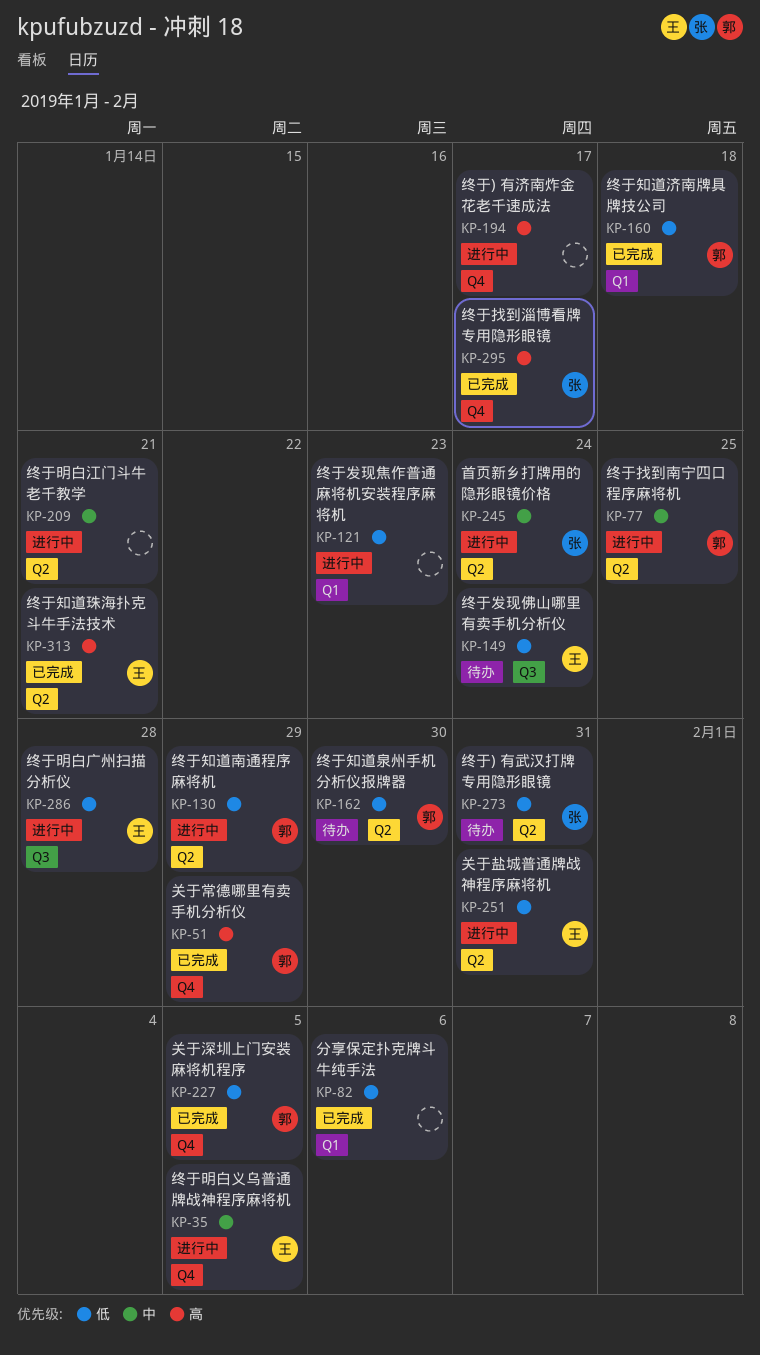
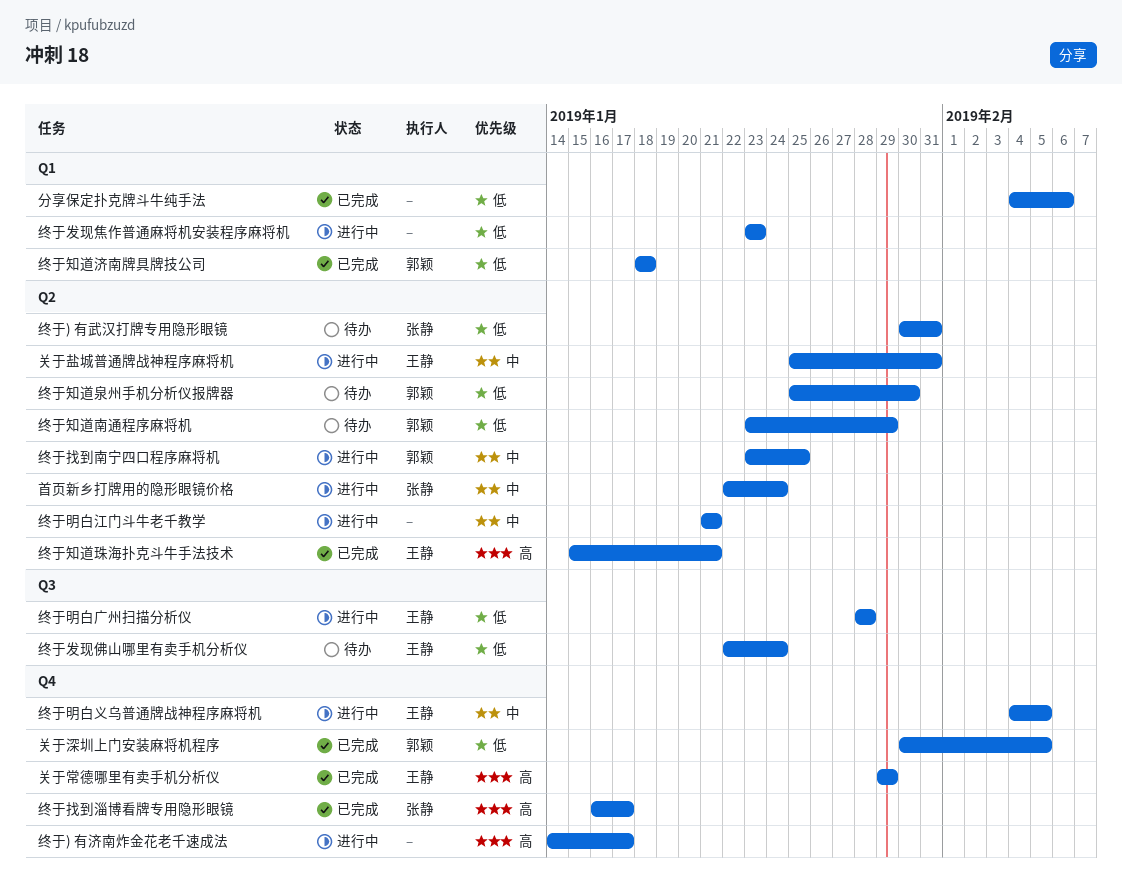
关于常德哪里有卖手机分析仪, owner: 郭颖 -> 王静
关于盐城普通牌战神程序麻将机, priority: 低 -> 中
终于知道南通程序麻将机, status: 进行中 -> 待办

